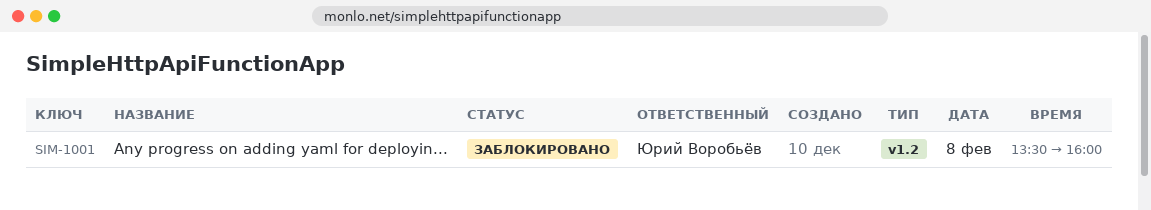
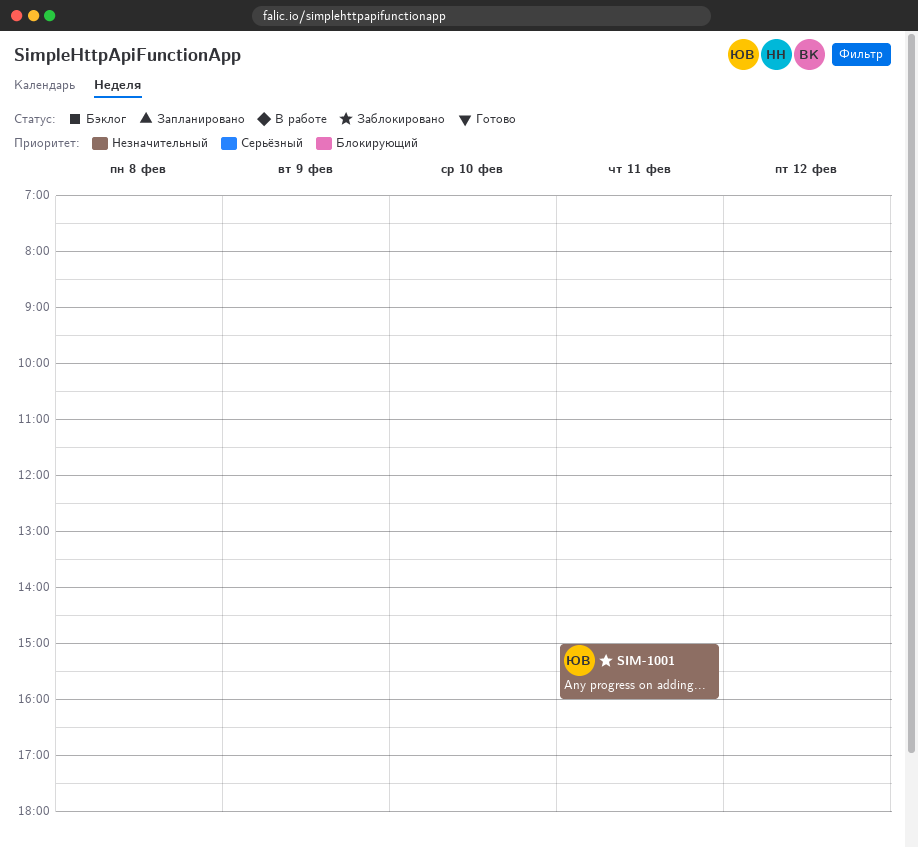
SIM-1001, day: Feb 8 -> Feb 11
SIM-1001, begins: 13:30 -> 15:00

